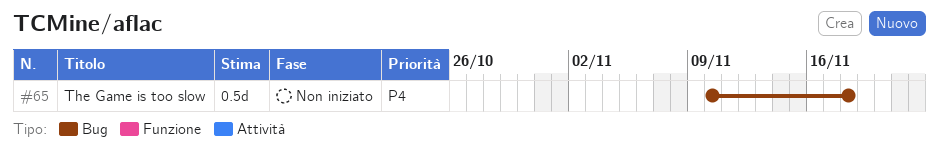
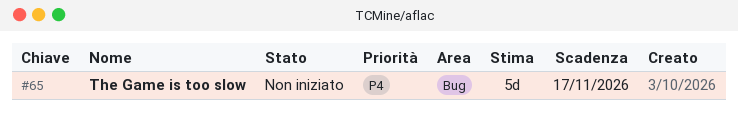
#65, estimate: 0.5d -> 5d
#65, due: Nov 18 -> Nov 17

